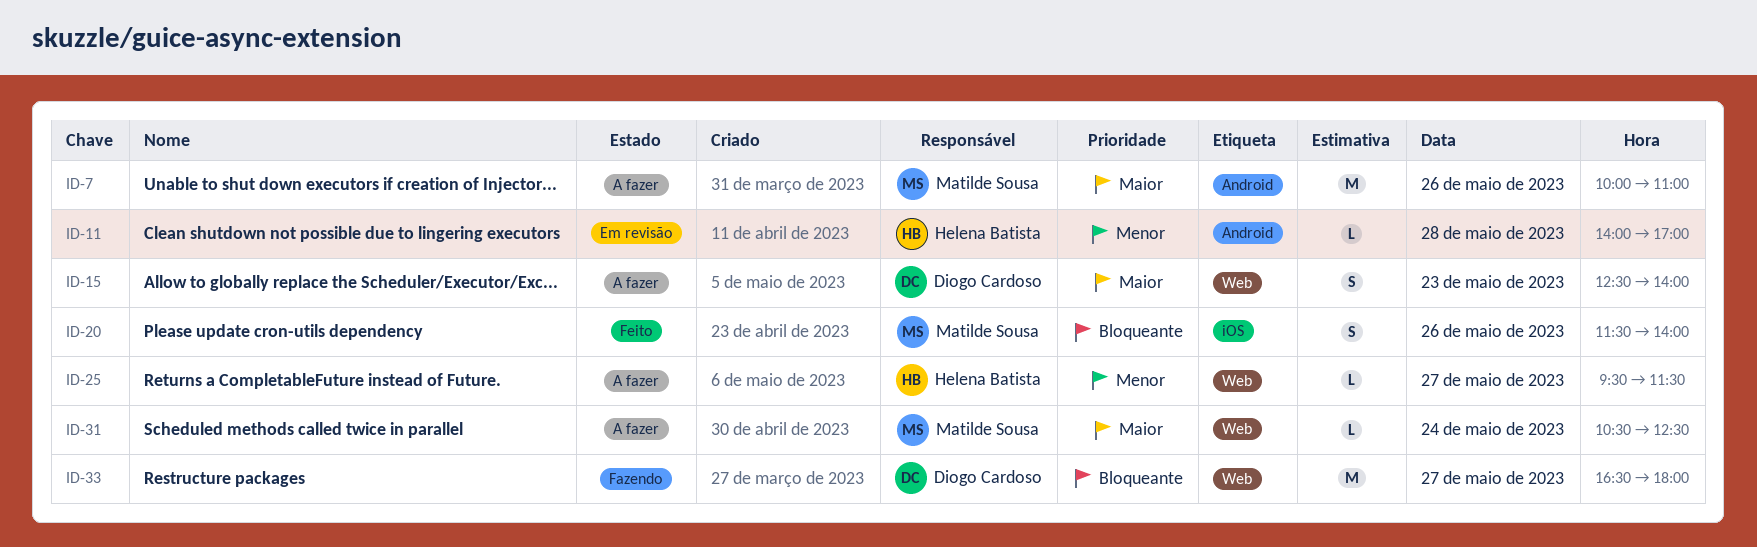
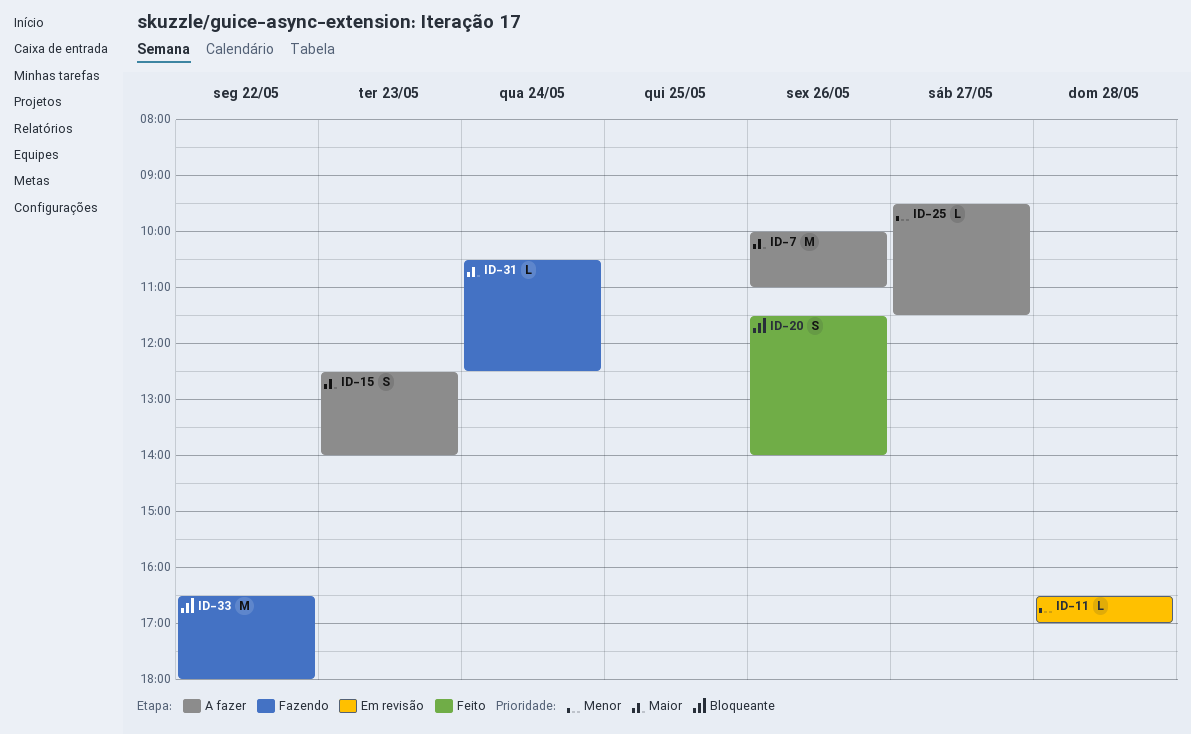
ID-11, begins: 14:00 -> 16:30
ID-31, status: A fazer -> Fazendo
ID-33, day: May 27 -> May 22

